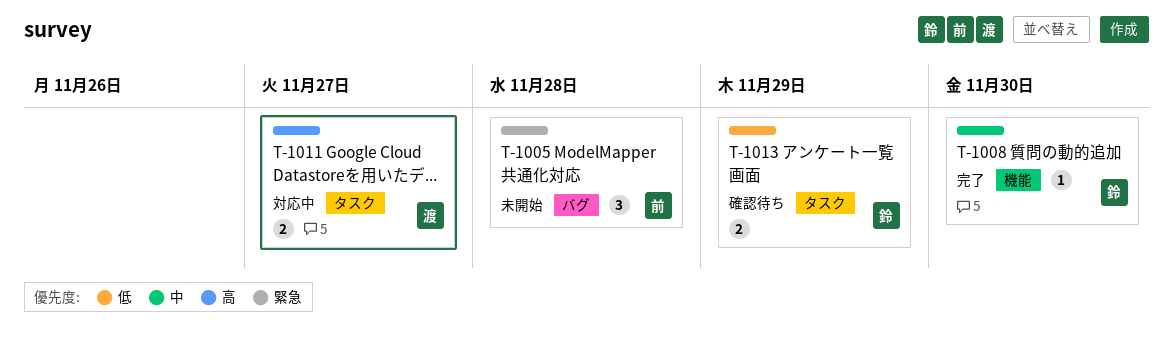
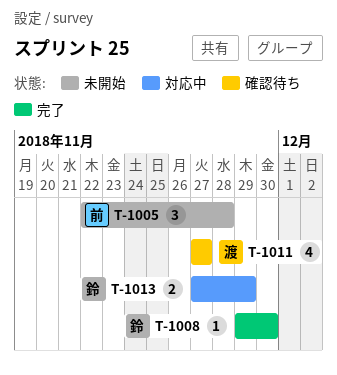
T-1011, status: 対応中 -> 確認待ち
T-1011, estimate: 2 -> 4
T-1013, status: 確認待ち -> 対応中

